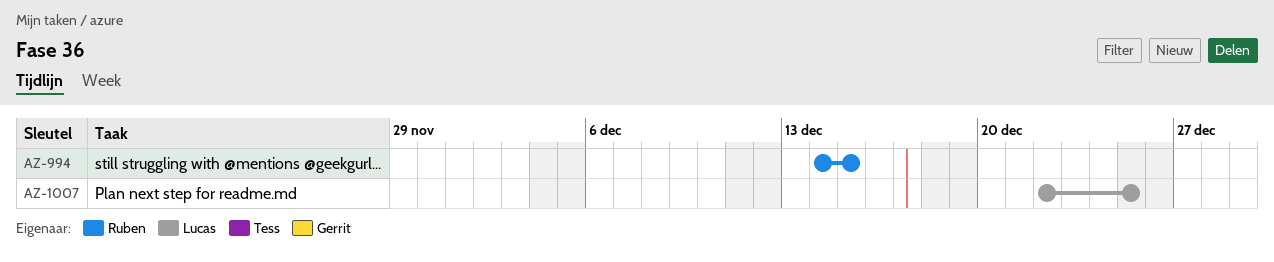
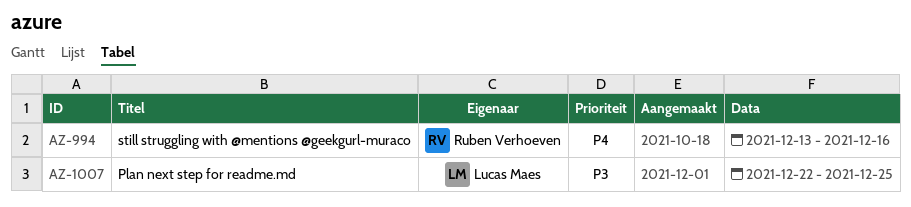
AZ-994, start: Dec 14 -> Dec 13
AZ-994, due: Dec 15 -> Dec 16

